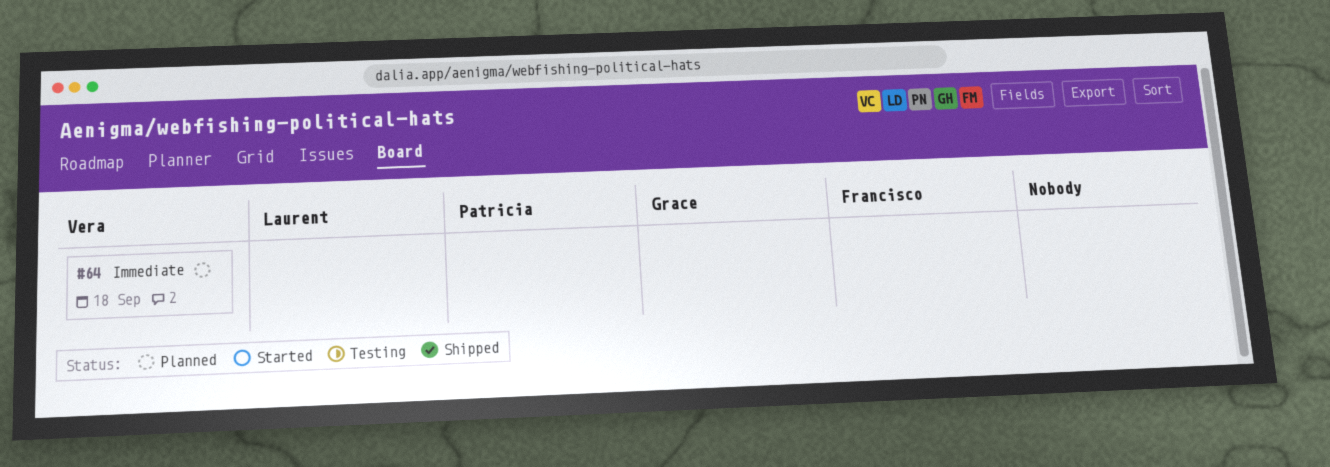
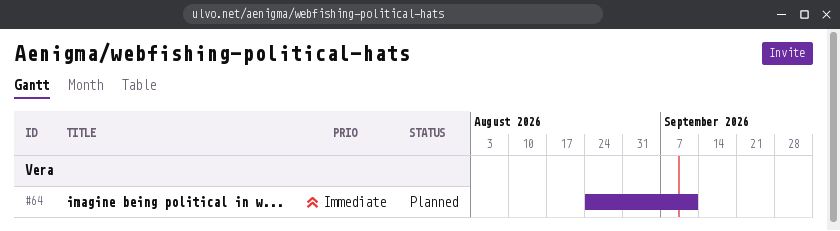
#64, due: Sep 18 -> Sep 11

